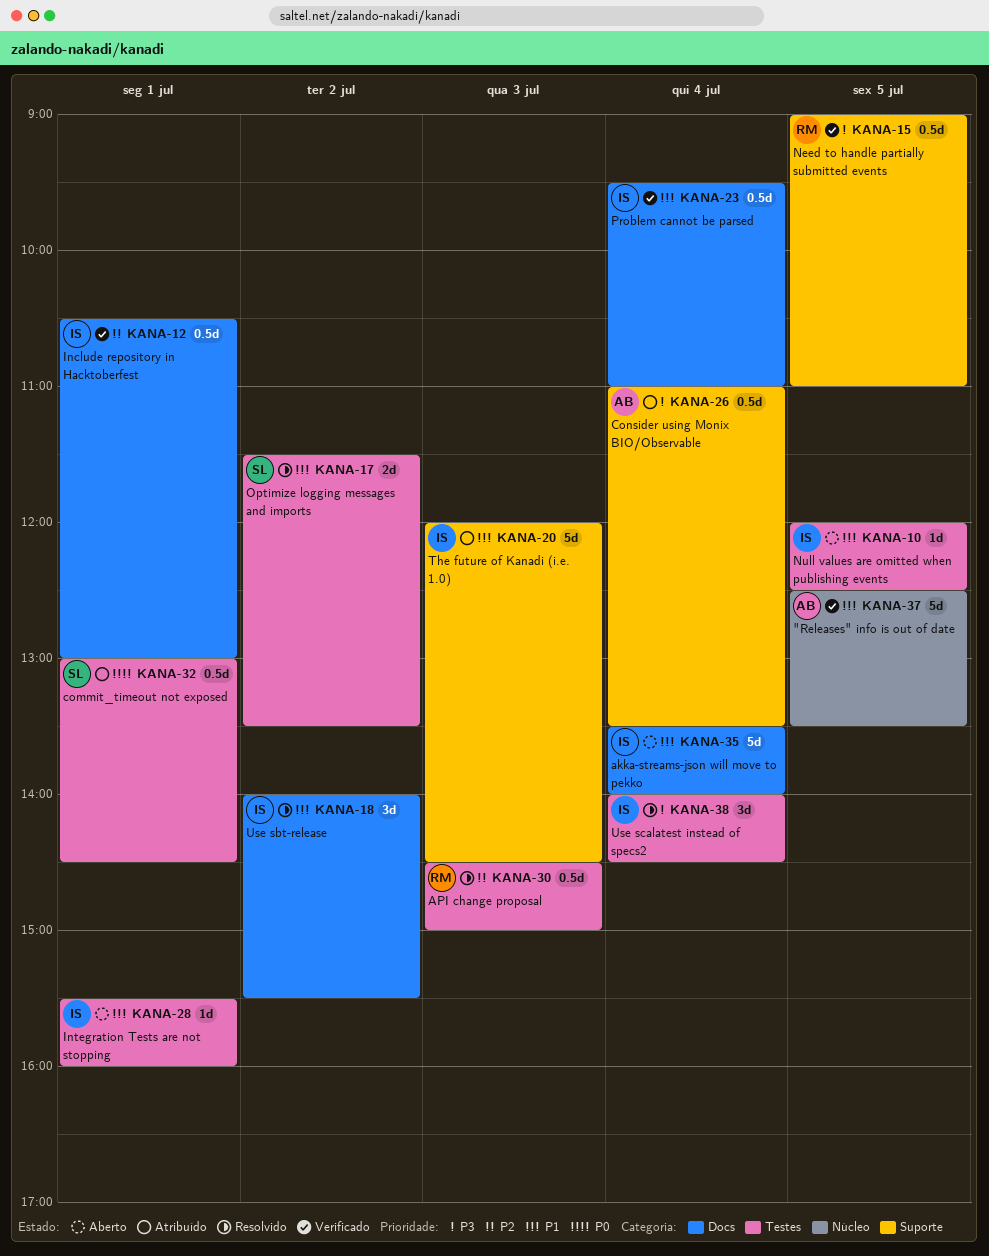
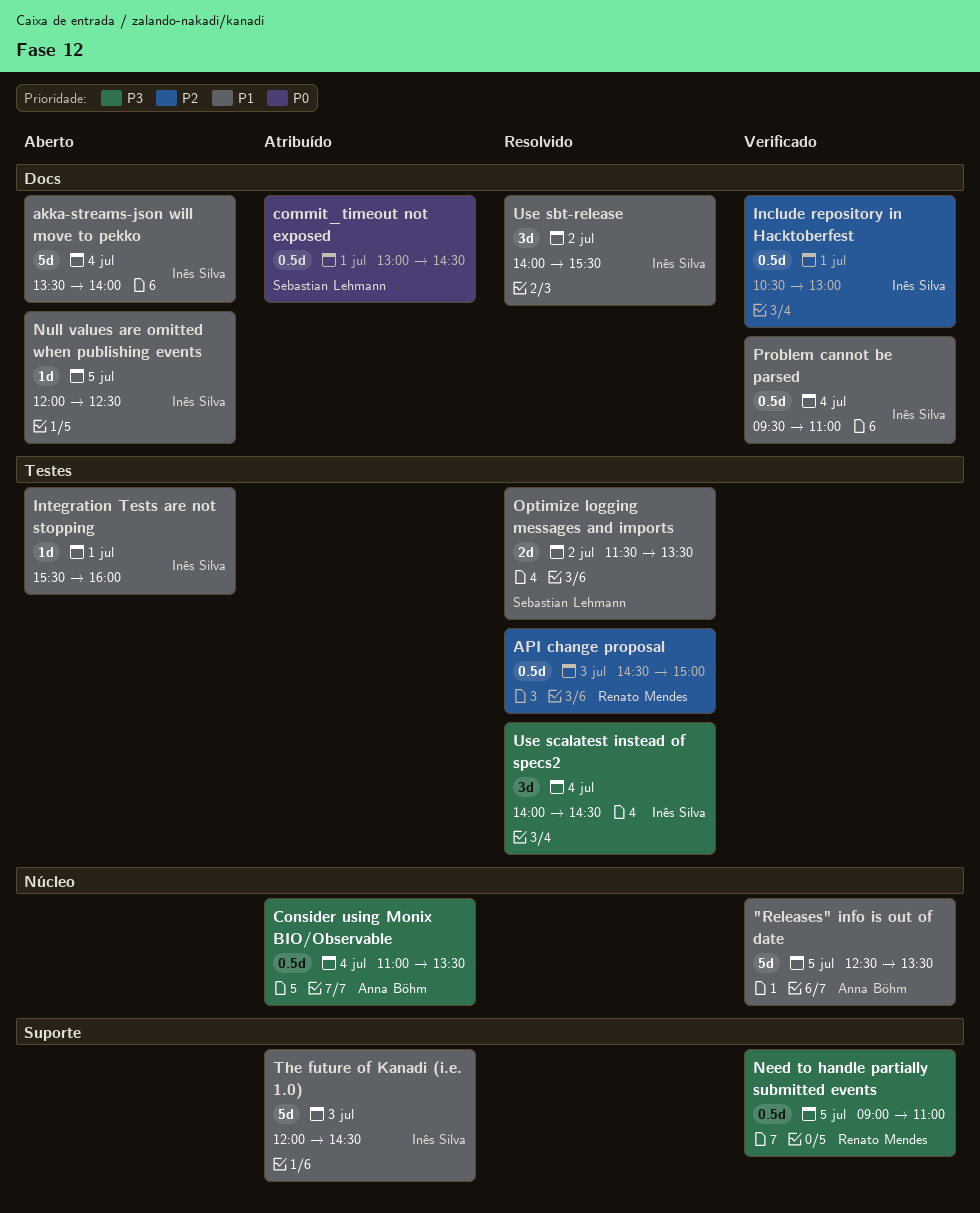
commit_timeout not exposed, label: Testes -> Docs
Consider using Monix BIO/Observable, label: Suporte -> Núcleo
Null values are omitted when publishing events, label: Testes -> Docs

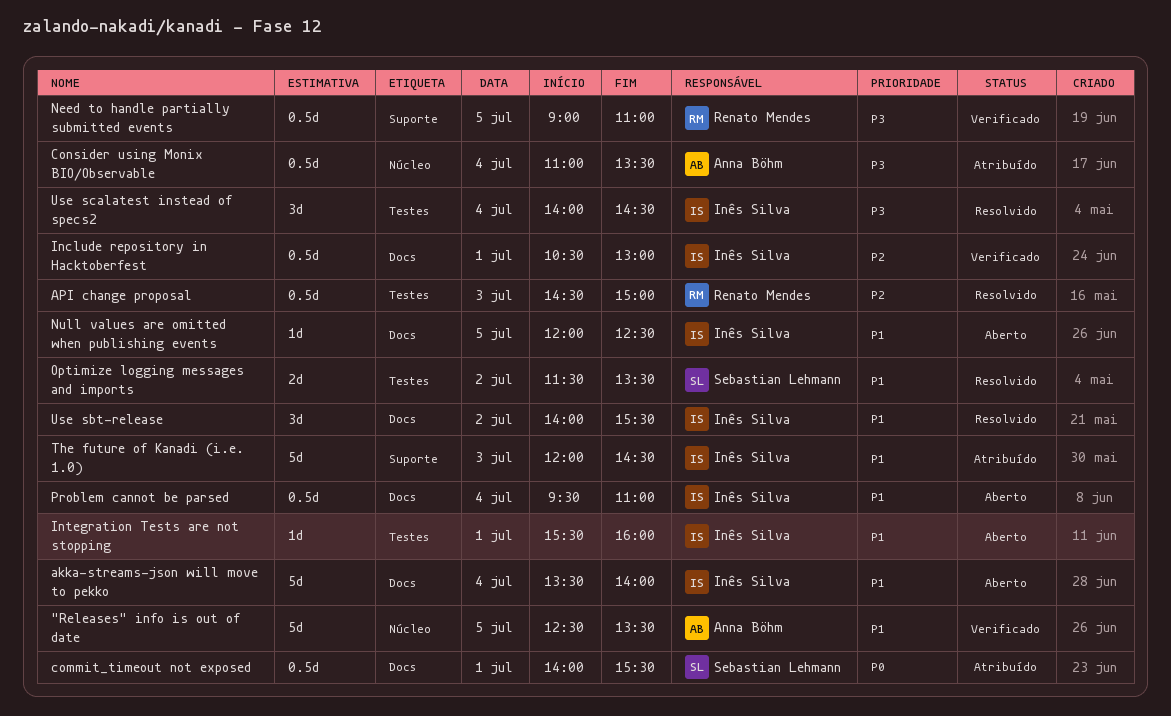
commit_timeout not exposed, begins: 13:00 -> 14:00
commit_timeout not exposed, ends: 14:30 -> 15:30
Problem cannot be parsed, status: Verificado -> Aberto

